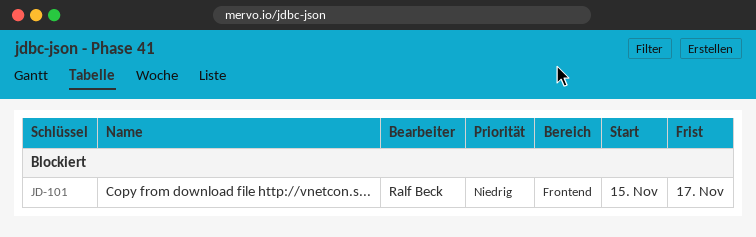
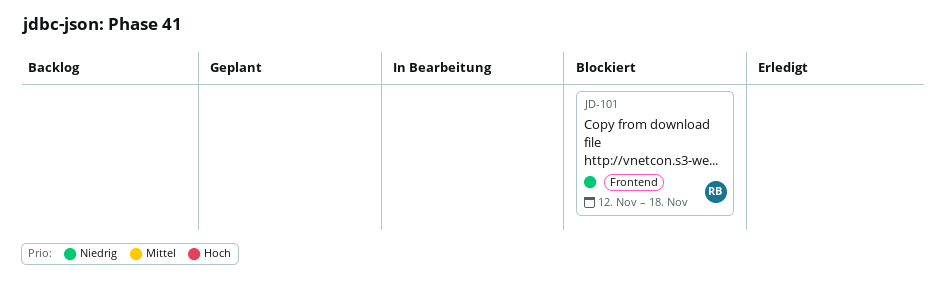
JD-101, start: Nov 15 -> Nov 12
JD-101, due: Nov 17 -> Nov 18

